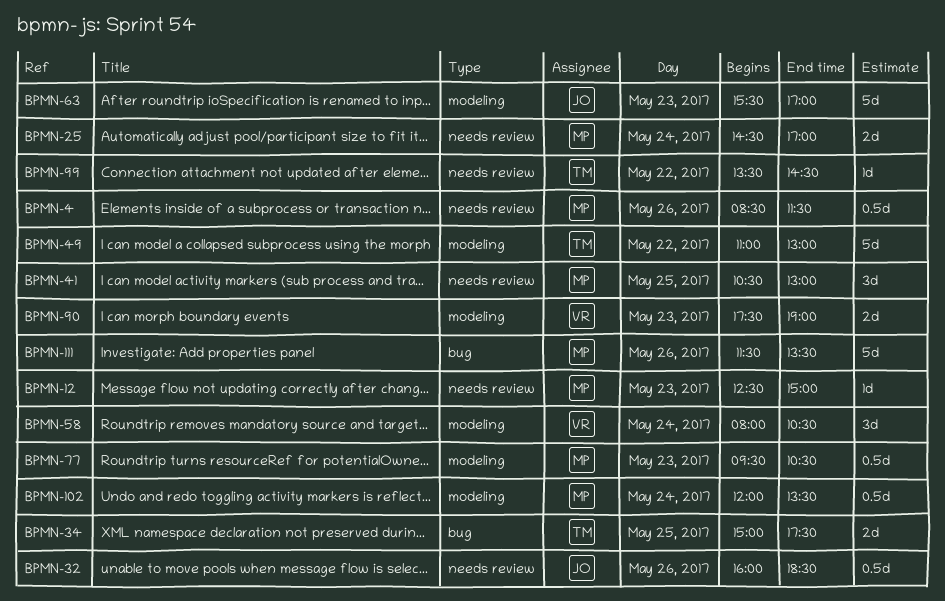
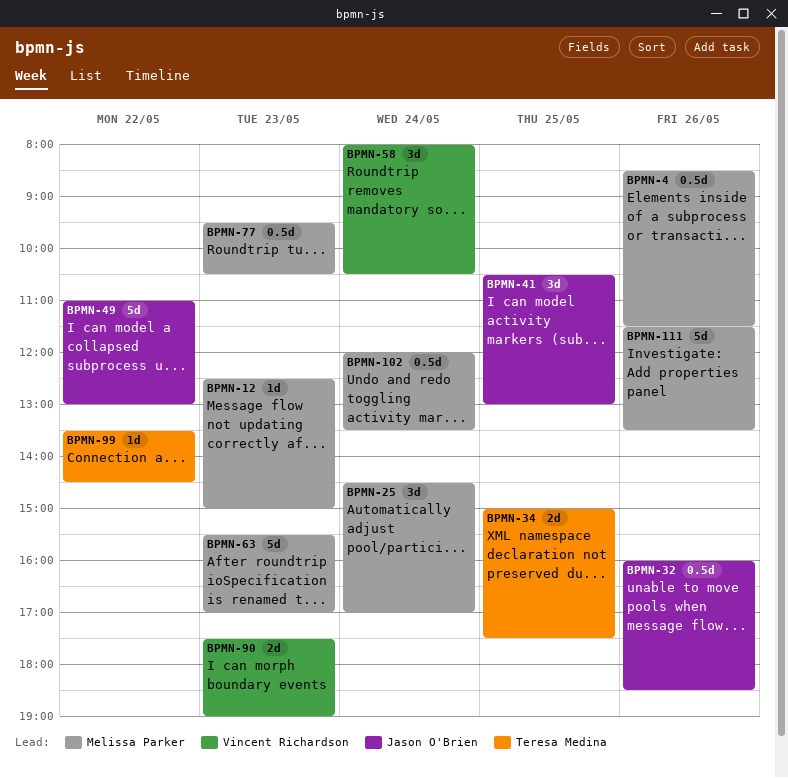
BPMN-25, estimate: 2d -> 3d
BPMN-41, owner: Melissa Parker -> Jason O'Brien
BPMN-49, owner: Teresa Medina -> Jason O'Brien
BPMN-63, owner: Jason O'Brien -> Melissa Parker

